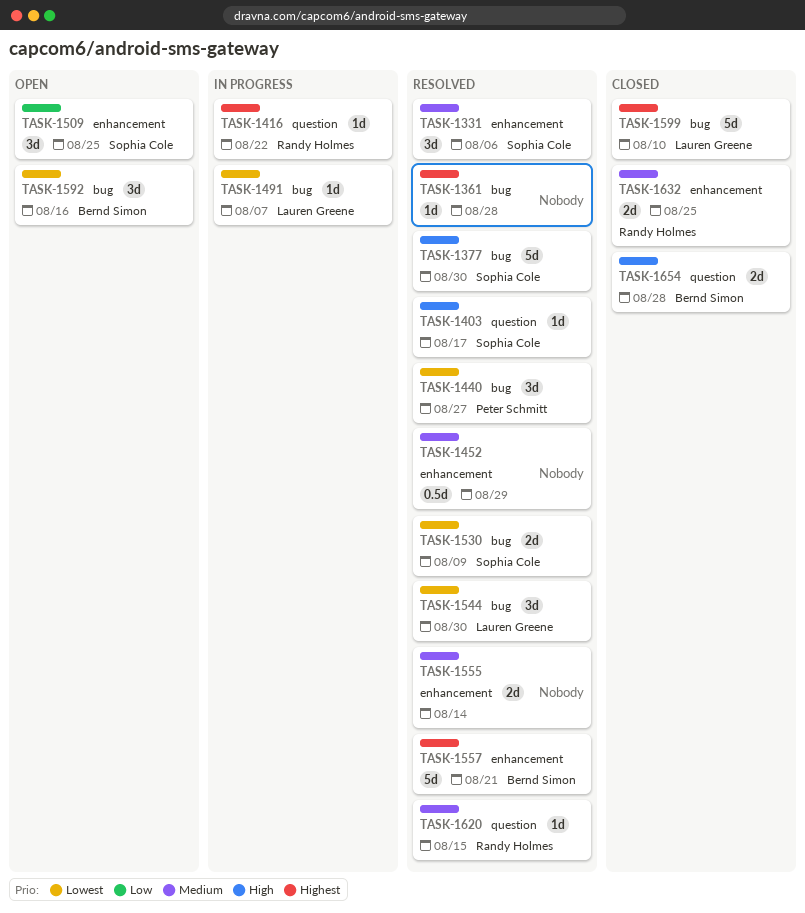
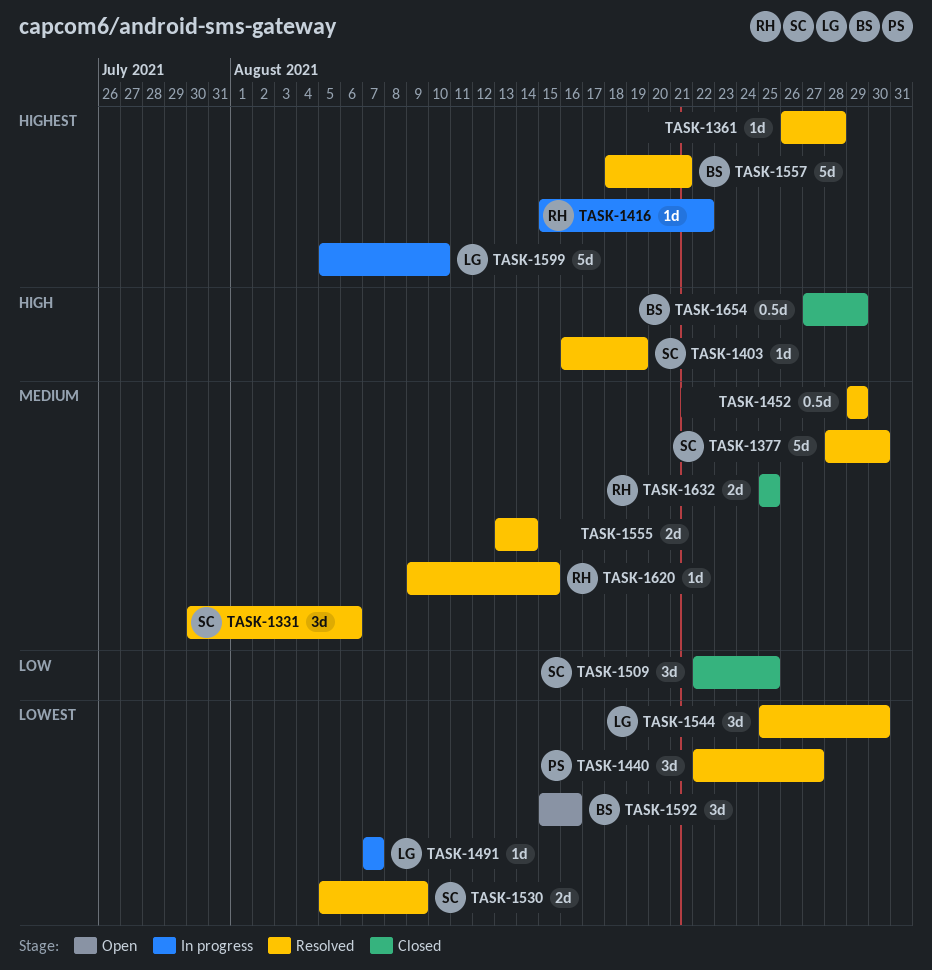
TASK-1377, priority: High -> Medium
TASK-1403, due: Aug 17 -> Aug 19
TASK-1509, status: Open -> Closed
TASK-1599, status: Closed -> In progress
TASK-1654, estimate: 2d -> 0.5d
TASK-1654, due: Aug 28 -> Aug 29

